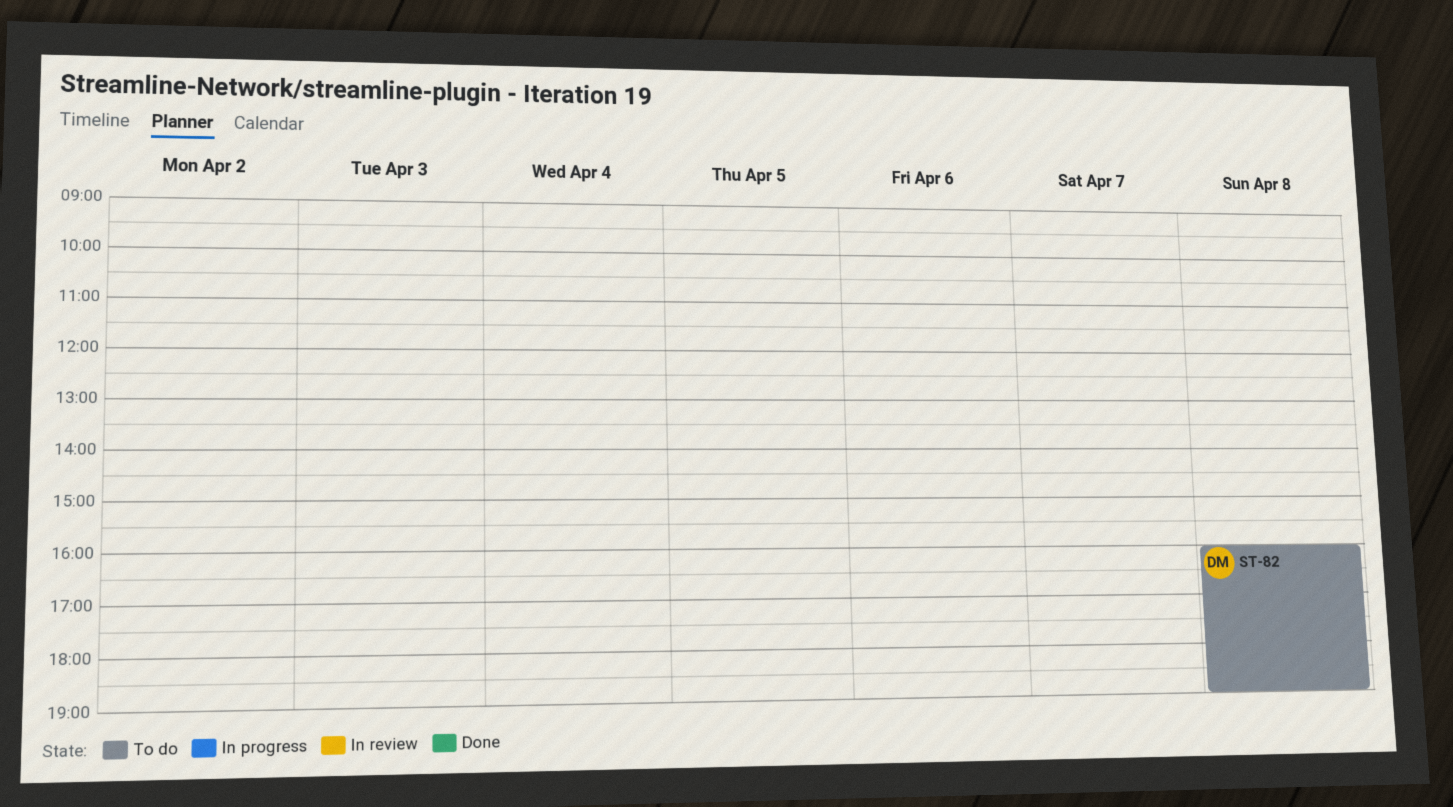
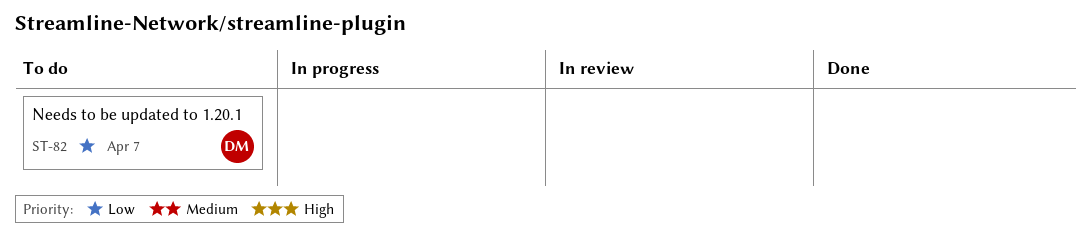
ST-82, day: Apr 8 -> Apr 7

